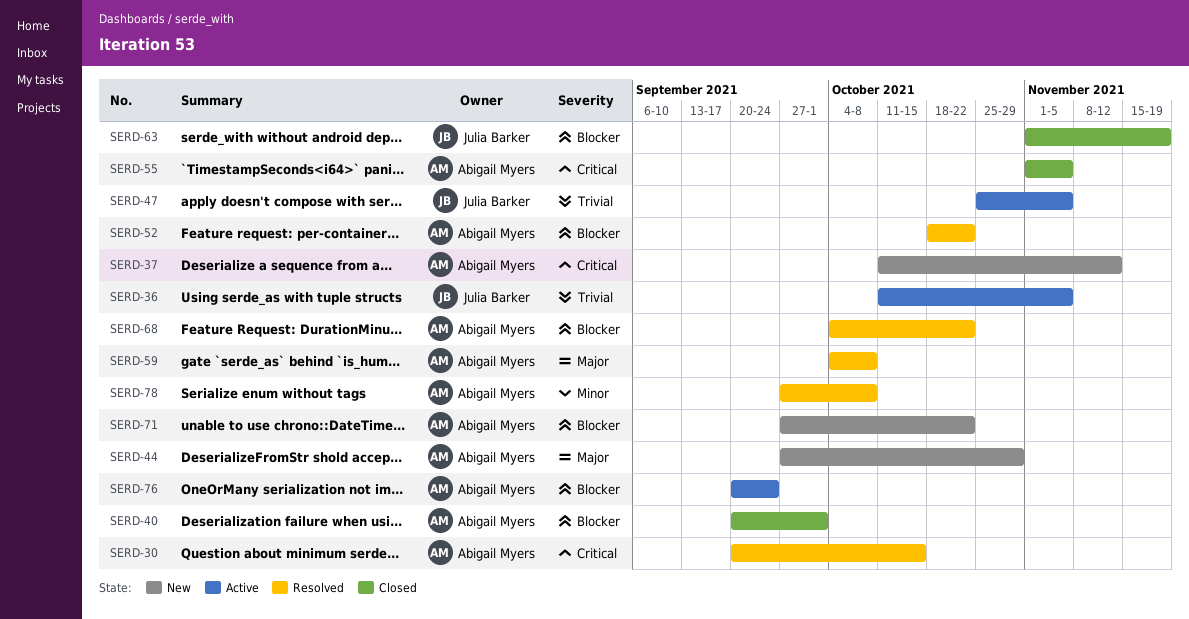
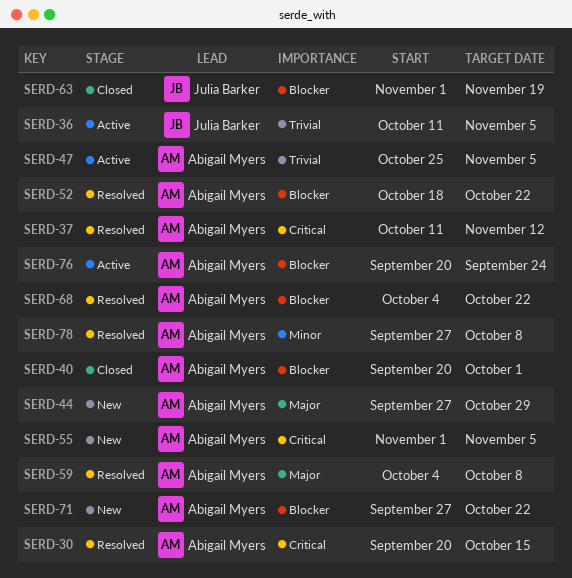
SERD-37, status: New -> Resolved
SERD-47, owner: Julia Barker -> Abigail Myers
SERD-55, status: Closed -> New

